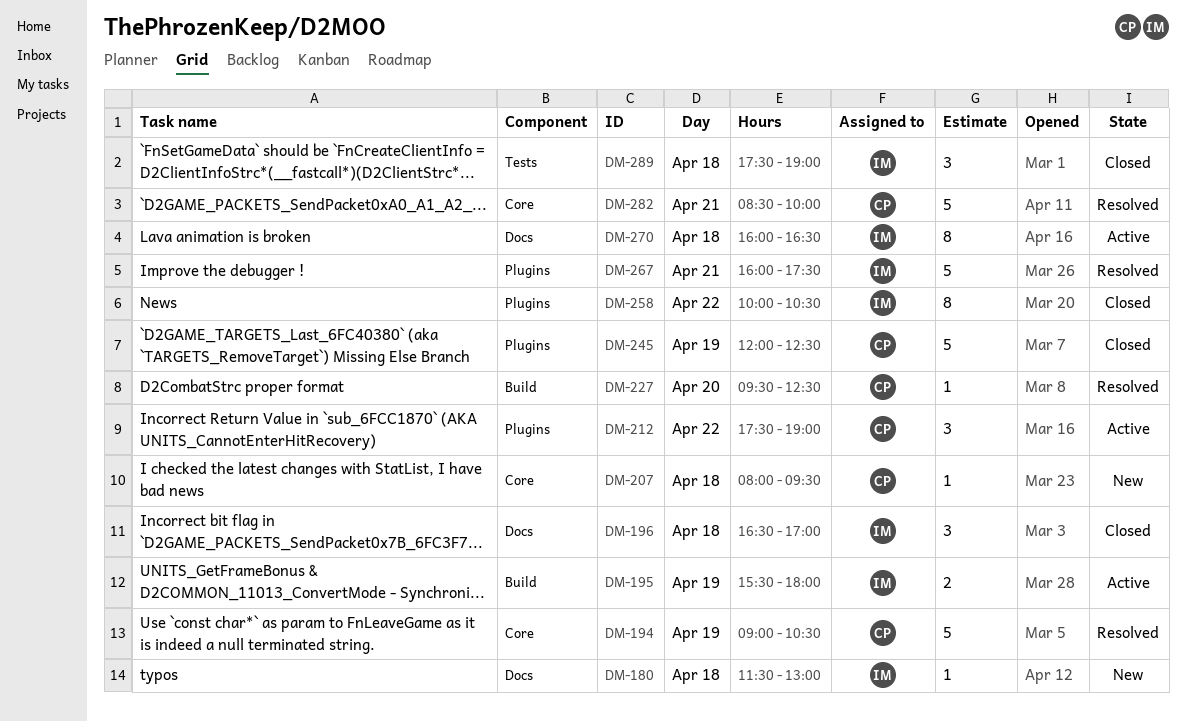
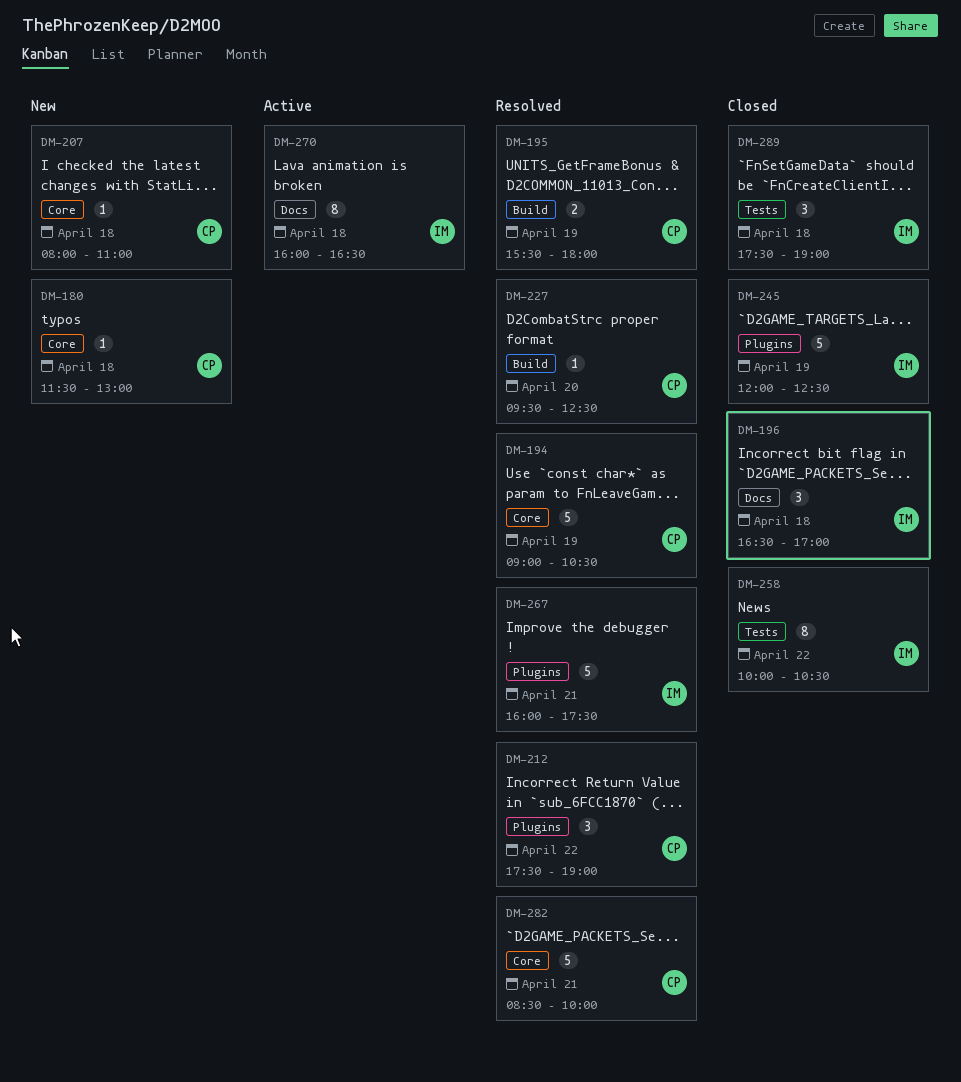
DM-180, owner: IM -> CP
DM-180, label: Docs -> Core
DM-195, status: Active -> Resolved
DM-195, owner: IM -> CP
DM-207, ends: 09:30 -> 11:00
DM-212, status: Active -> Resolved
DM-245, owner: CP -> IM
DM-258, label: Plugins -> Tests

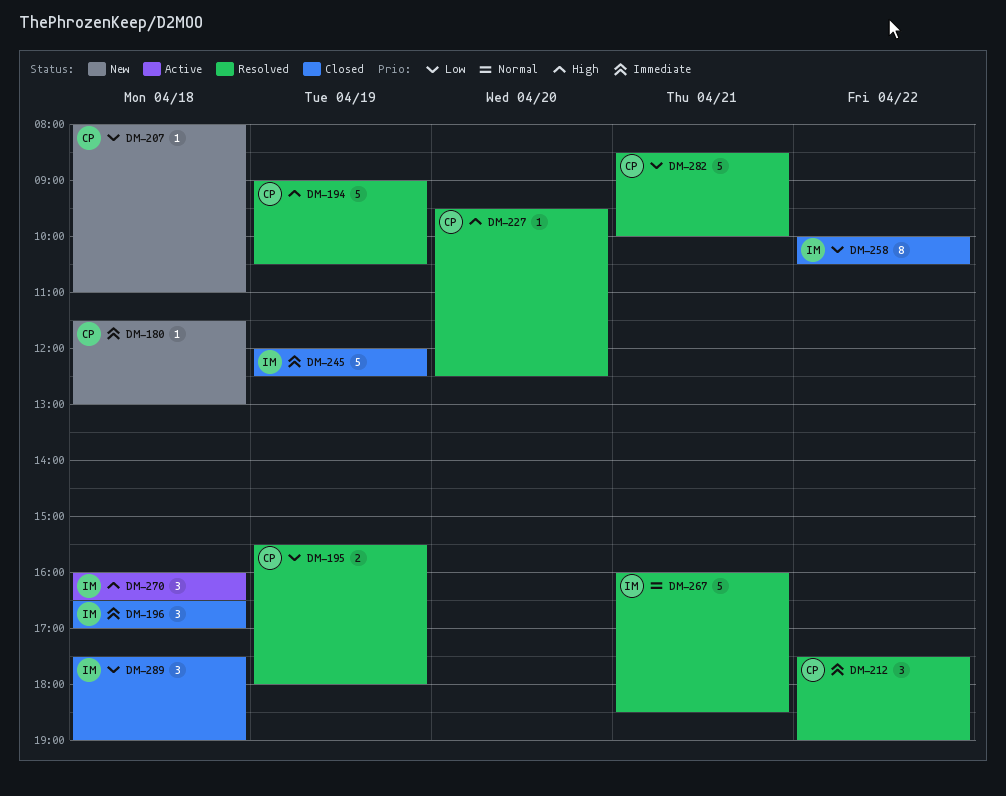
DM-267, ends: 17:30 -> 18:30
DM-270, estimate: 8 -> 3

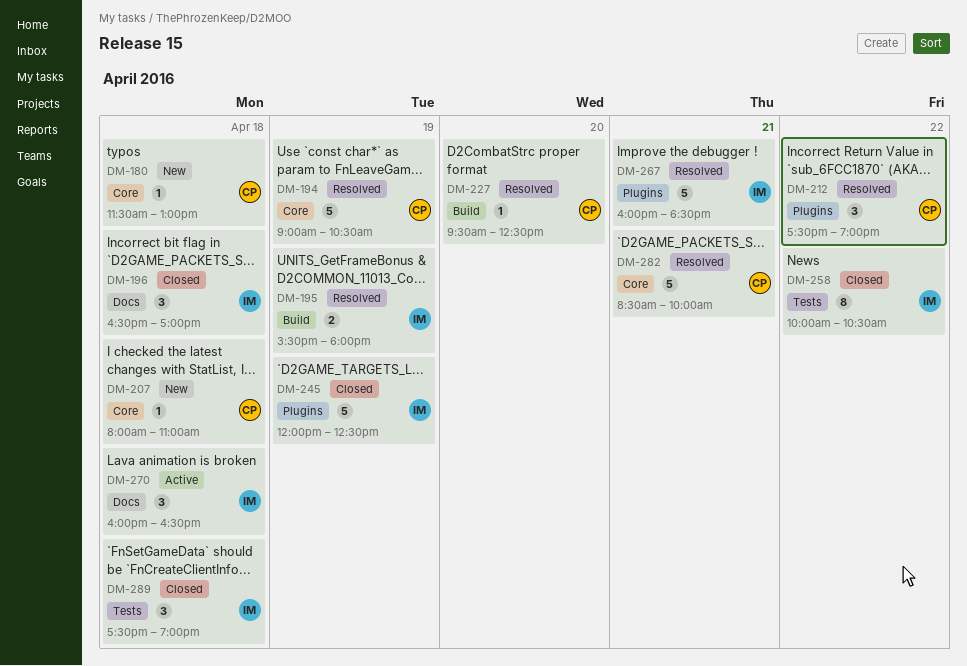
DM-195, owner: CP -> IM

